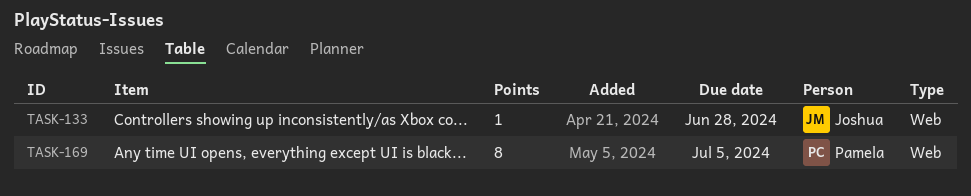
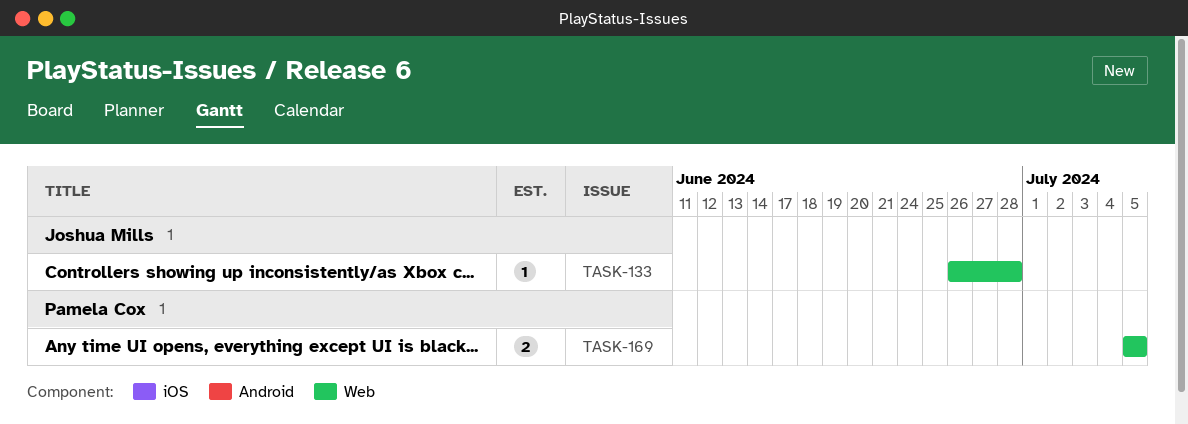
TASK-169, estimate: 8 -> 2

